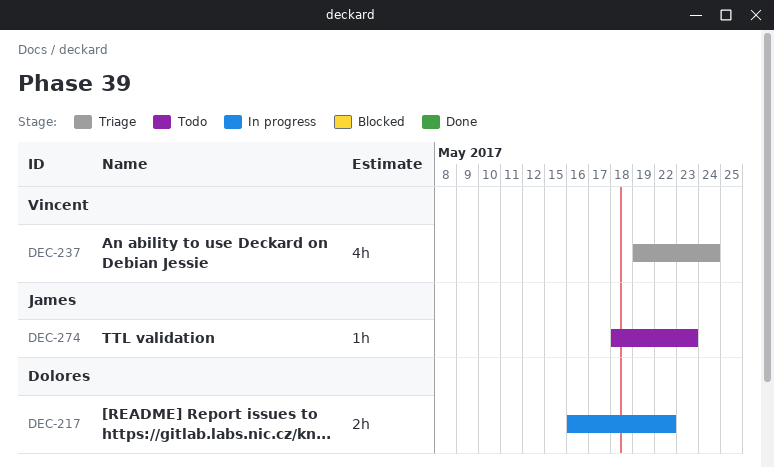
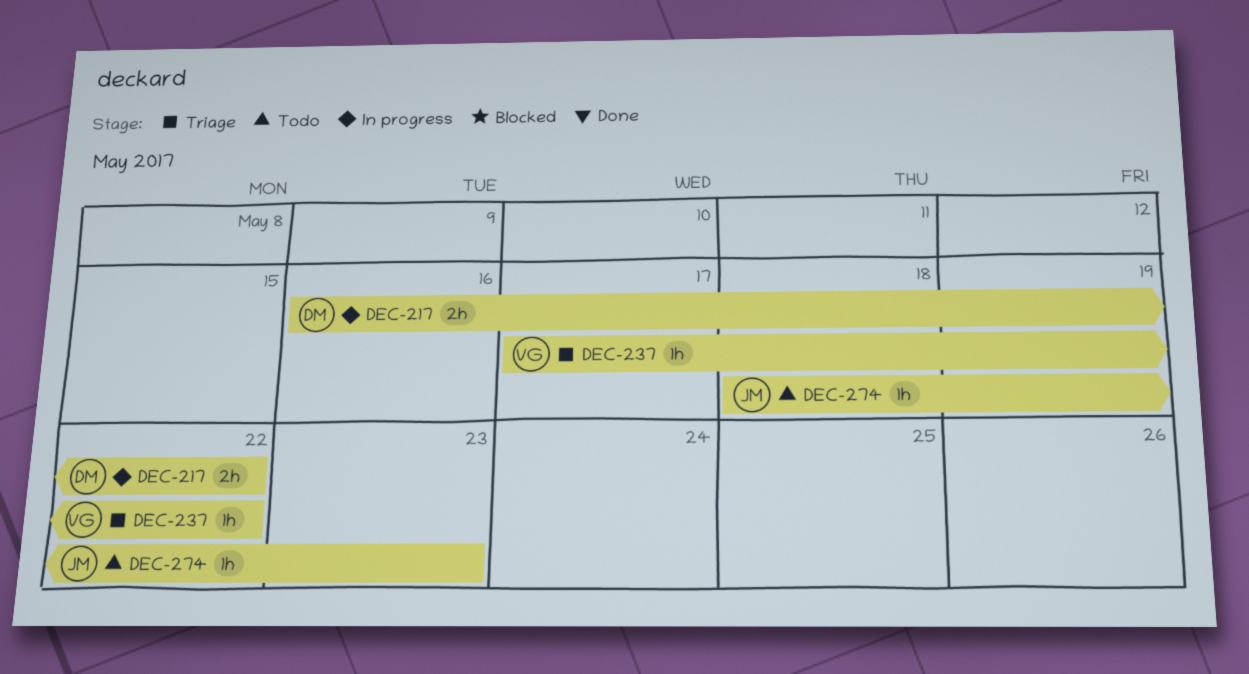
DEC-237, estimate: 4h -> 1h
DEC-237, start: May 19 -> May 17
DEC-237, due: May 24 -> May 22

